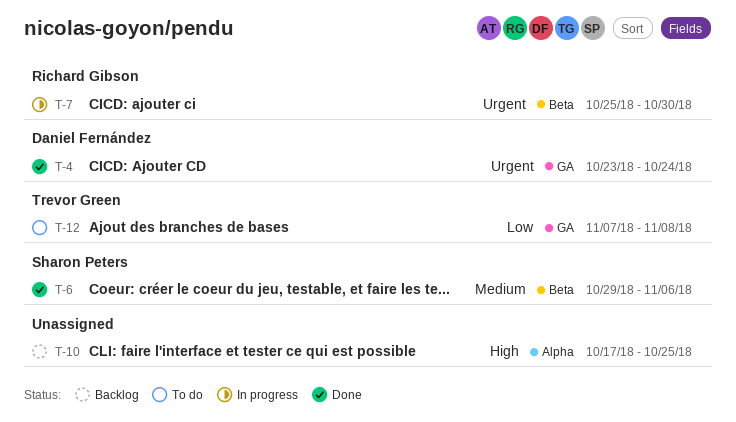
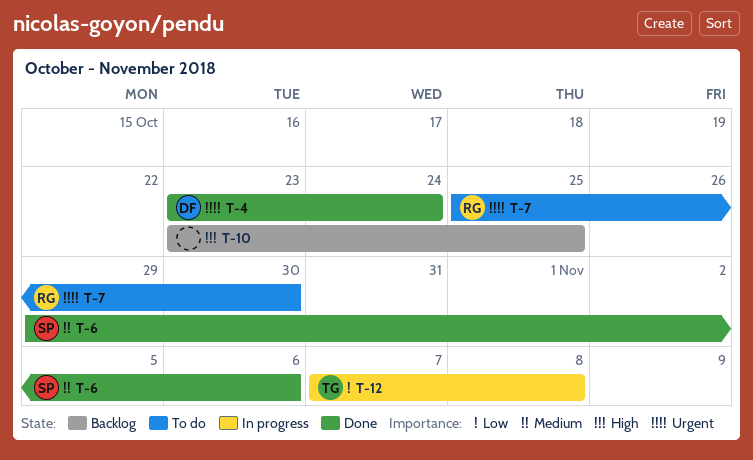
T-7, status: In progress -> To do
T-10, start: Oct 17 -> Oct 23
T-12, status: To do -> In progress

